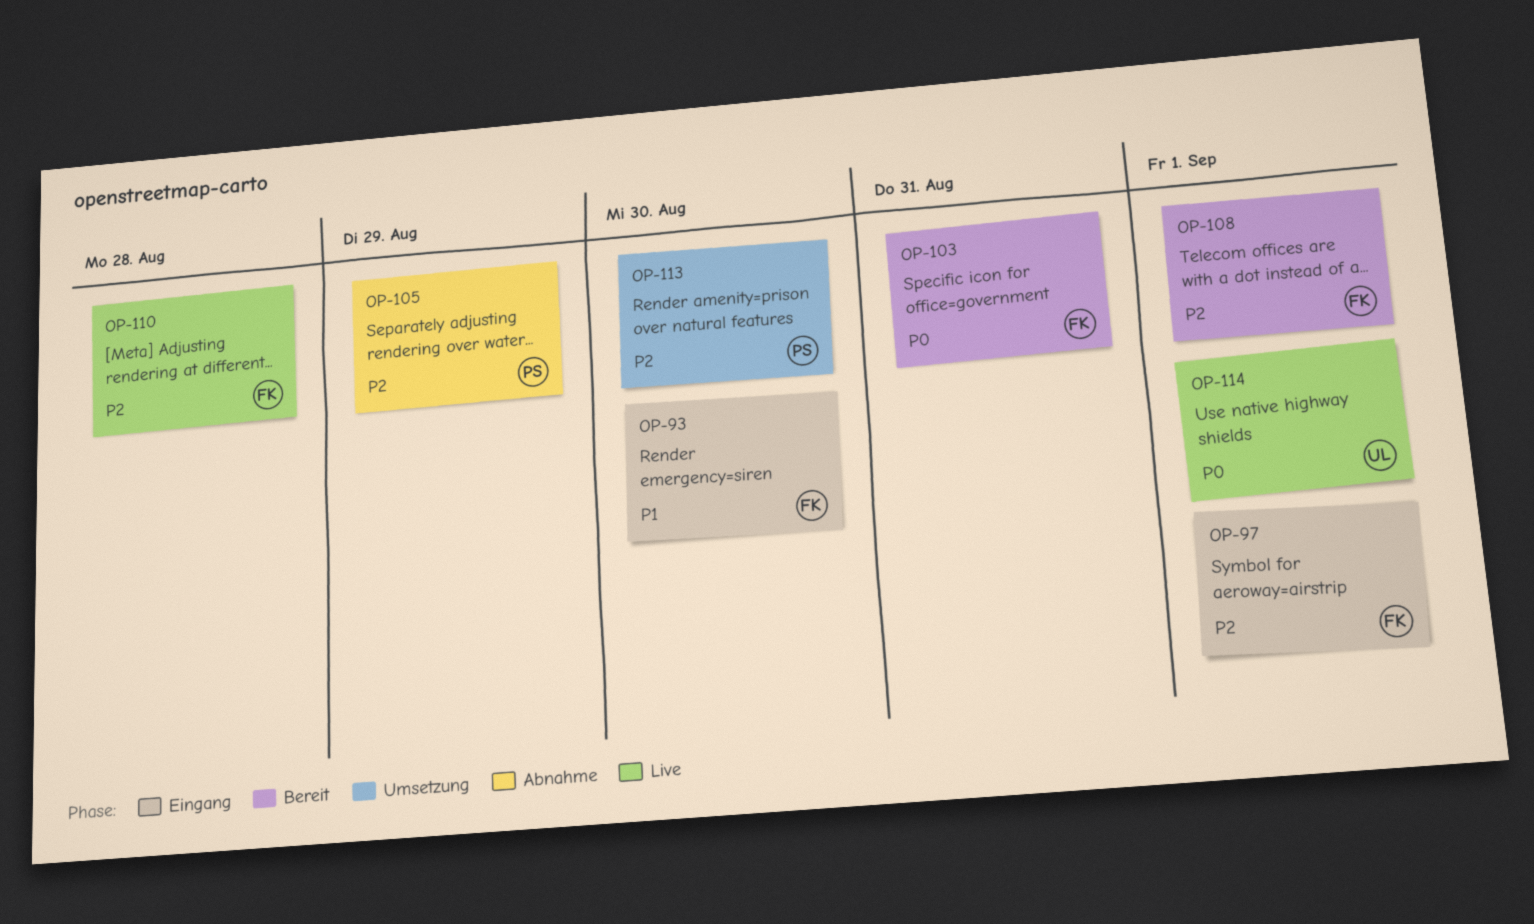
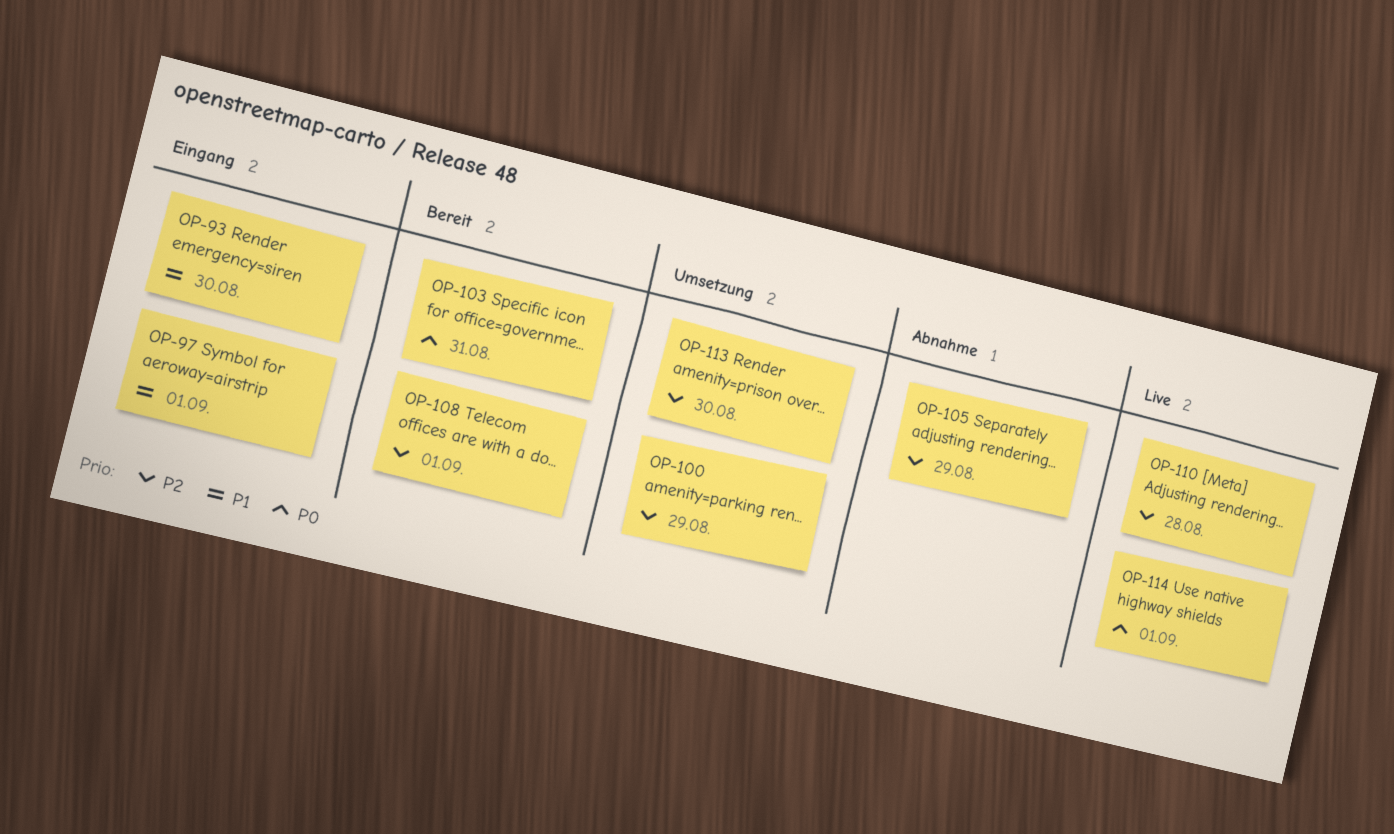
OP-97, priority: P2 -> P1
OP-100: none -> present

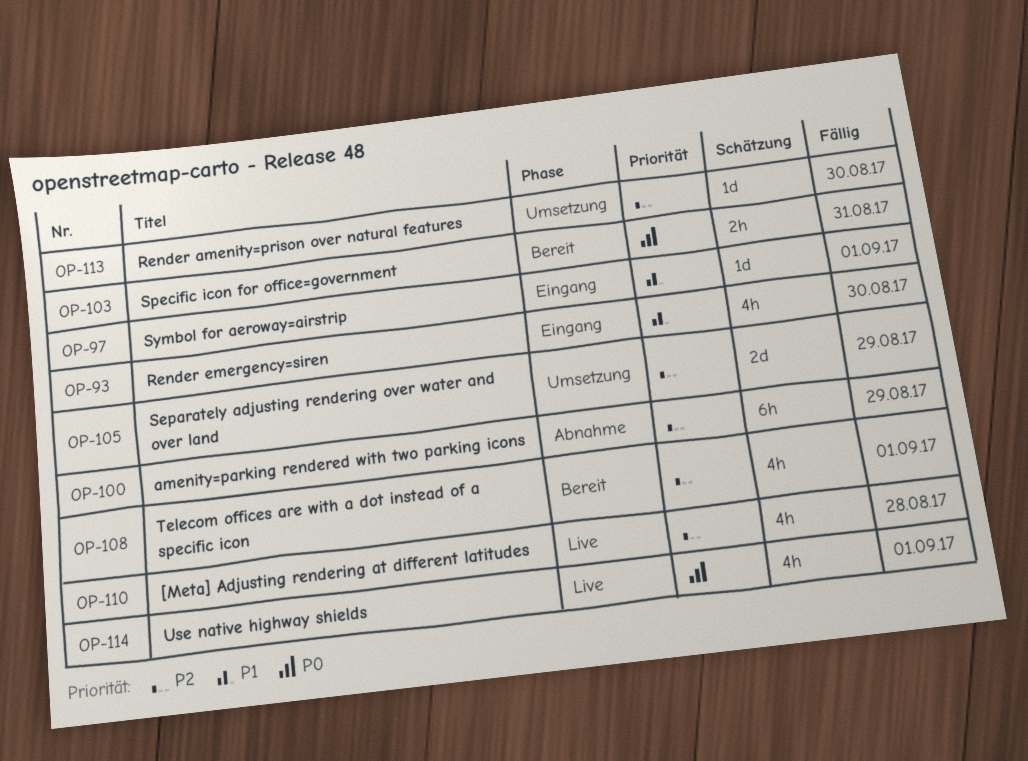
OP-100, status: Umsetzung -> Abnahme
OP-105, status: Abnahme -> Umsetzung

